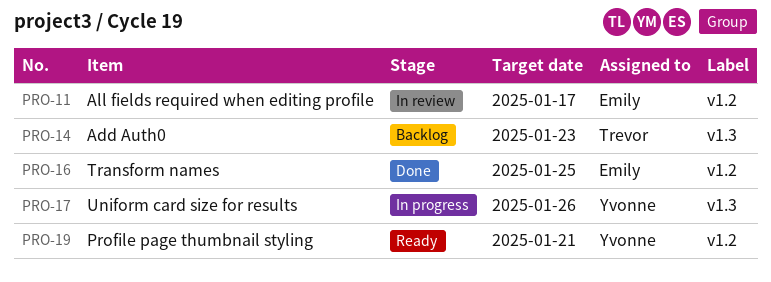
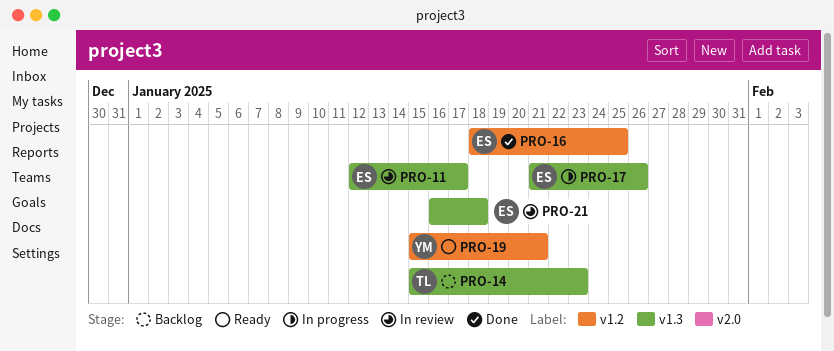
PRO-11, label: v1.2 -> v1.3
PRO-17, owner: Yvonne -> Emily
PRO-21: none -> present

